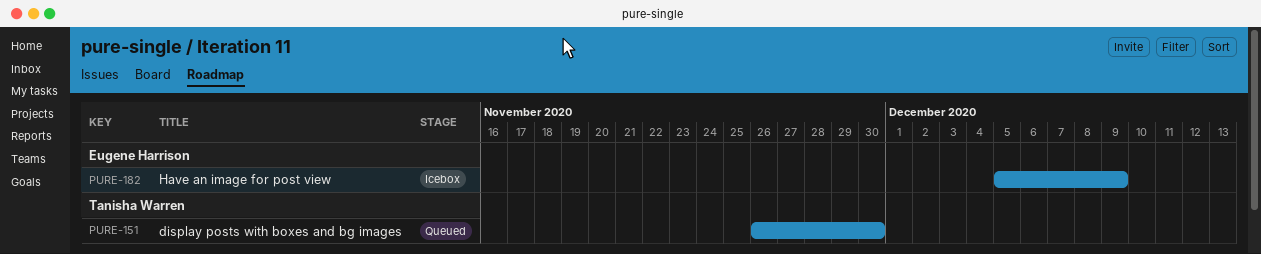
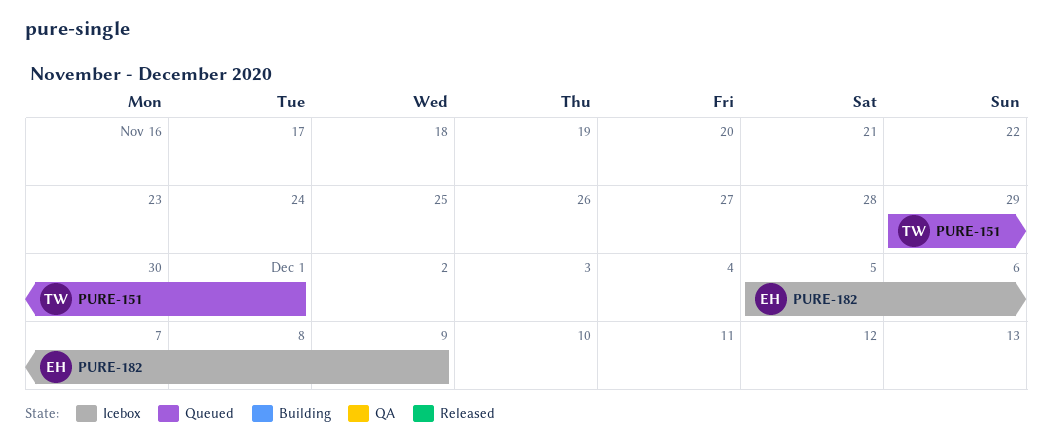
PURE-151, start: Nov 26 -> Nov 29
PURE-151, due: Nov 30 -> Dec 1

